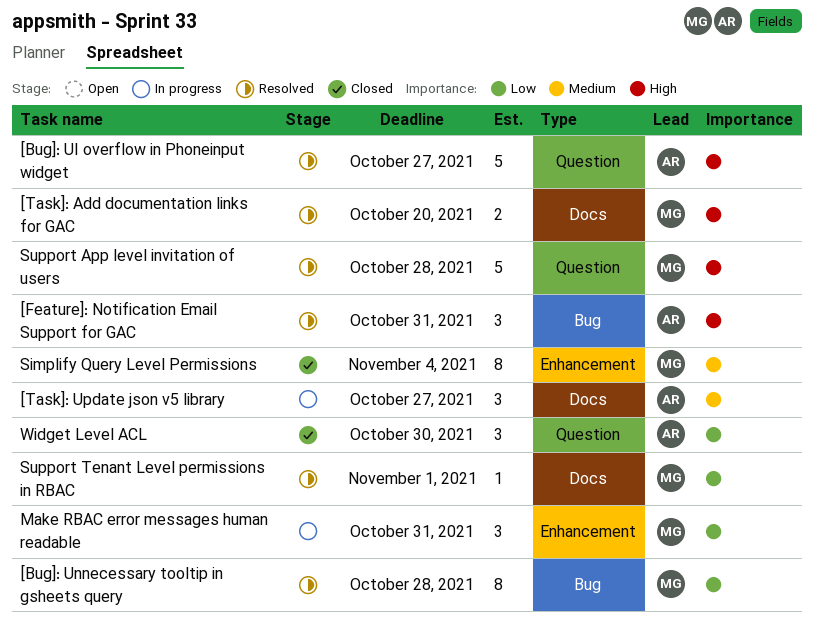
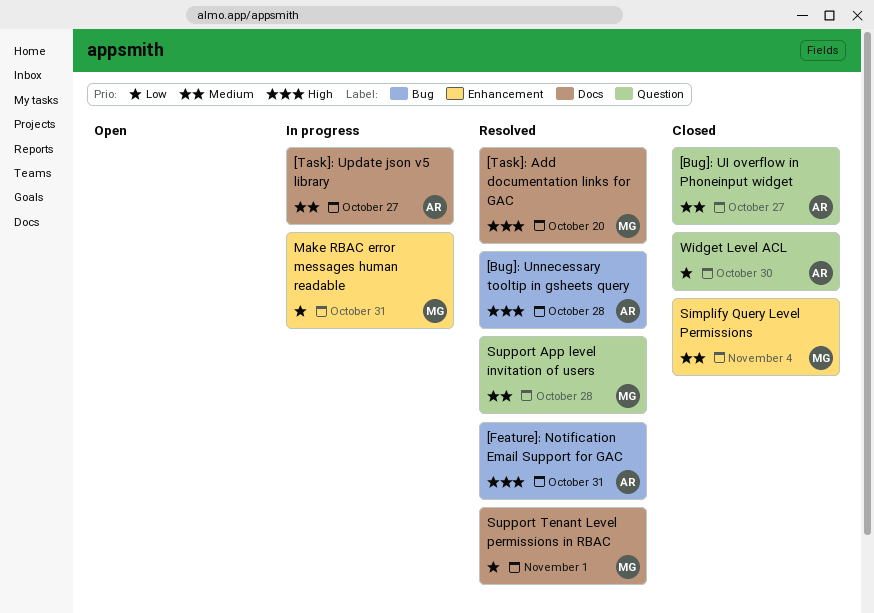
[Bug]: UI overflow in Phoneinput widget, status: Resolved -> Closed
[Bug]: UI overflow in Phoneinput widget, priority: High -> Medium
[Bug]: Unnecessary tooltip in gsheets query, owner: MG -> AR
[Bug]: Unnecessary tooltip in gsheets query, priority: Low -> High
Support App level invitation of users, priority: High -> Medium

